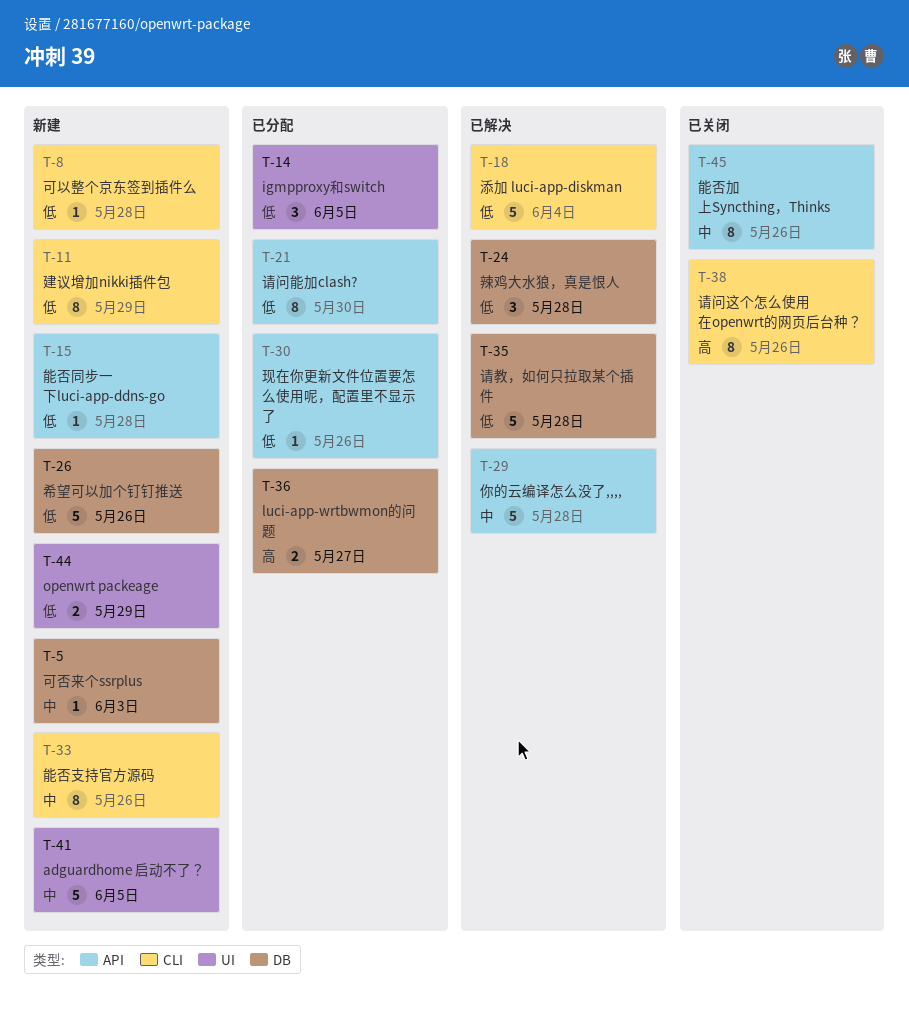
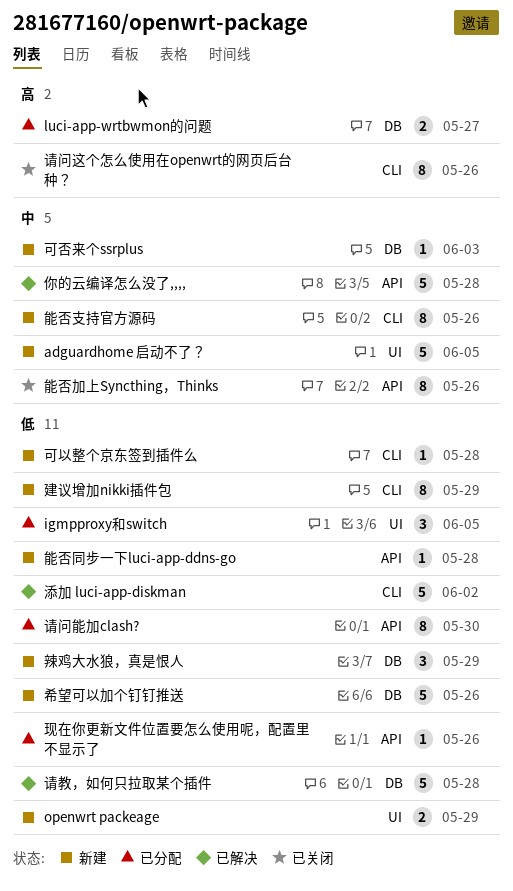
添加 luci-app-diskman, due: Jun 4 -> Jun 2
辣鸡大水狼，真是恨人, status: 已解决 -> 新建
辣鸡大水狼，真是恨人, due: May 28 -> May 29

